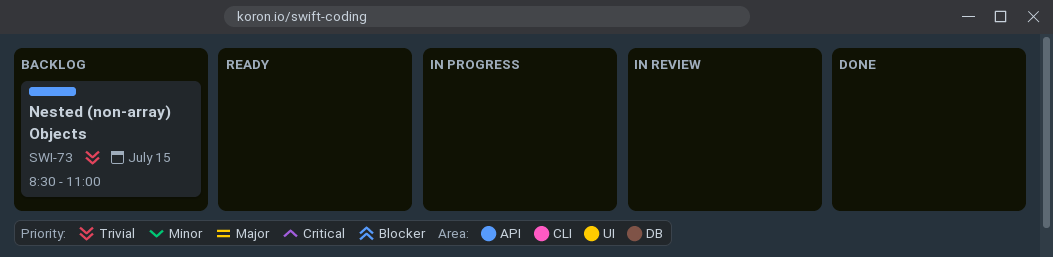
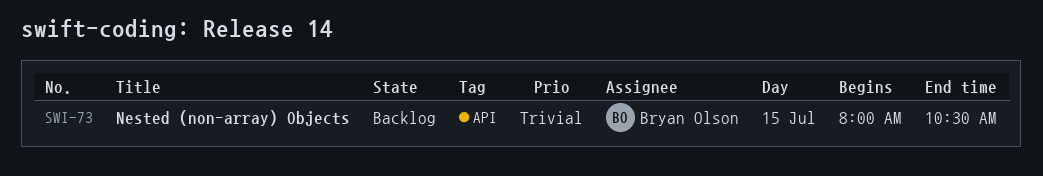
SWI-73, begins: 08:30 -> 08:00
SWI-73, ends: 11:00 -> 10:30

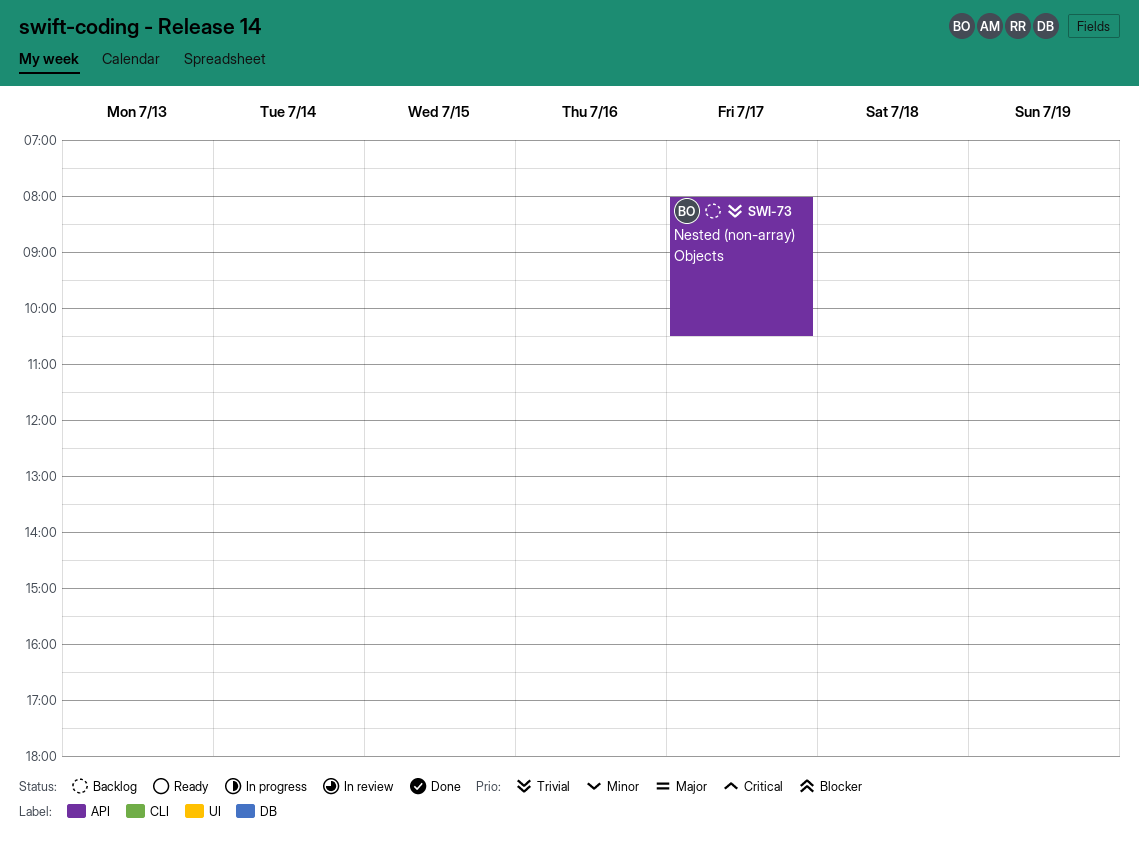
SWI-73, day: Jul 15 -> Jul 17

